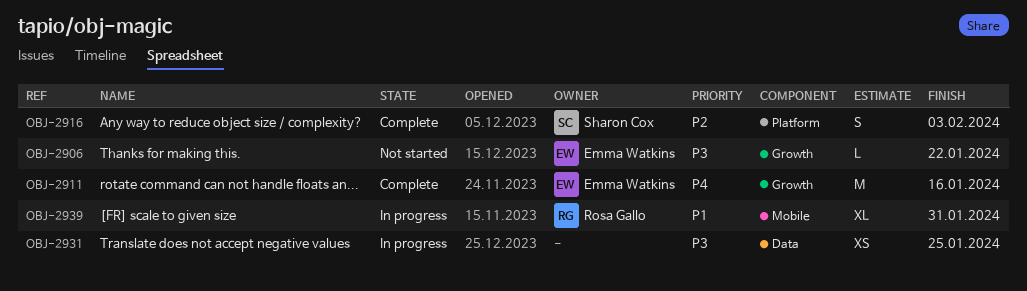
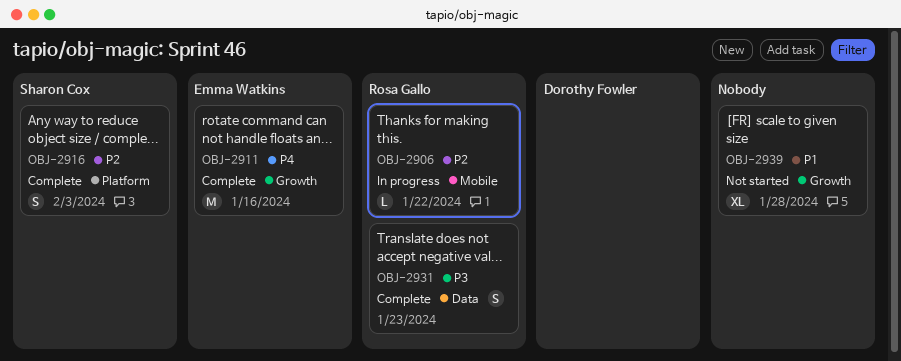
OBJ-2906, status: Not started -> In progress
OBJ-2906, owner: Emma Watkins -> Rosa Gallo
OBJ-2906, priority: P3 -> P2
OBJ-2906, label: Growth -> Mobile
OBJ-2931, status: In progress -> Complete
OBJ-2931, owner: none -> Rosa Gallo
OBJ-2931, estimate: XS -> S
OBJ-2931, due: Jan 25 -> Jan 23
OBJ-2939, status: In progress -> Not started
OBJ-2939, owner: Rosa Gallo -> none
OBJ-2939, label: Mobile -> Growth
OBJ-2939, due: Jan 31 -> Jan 28

